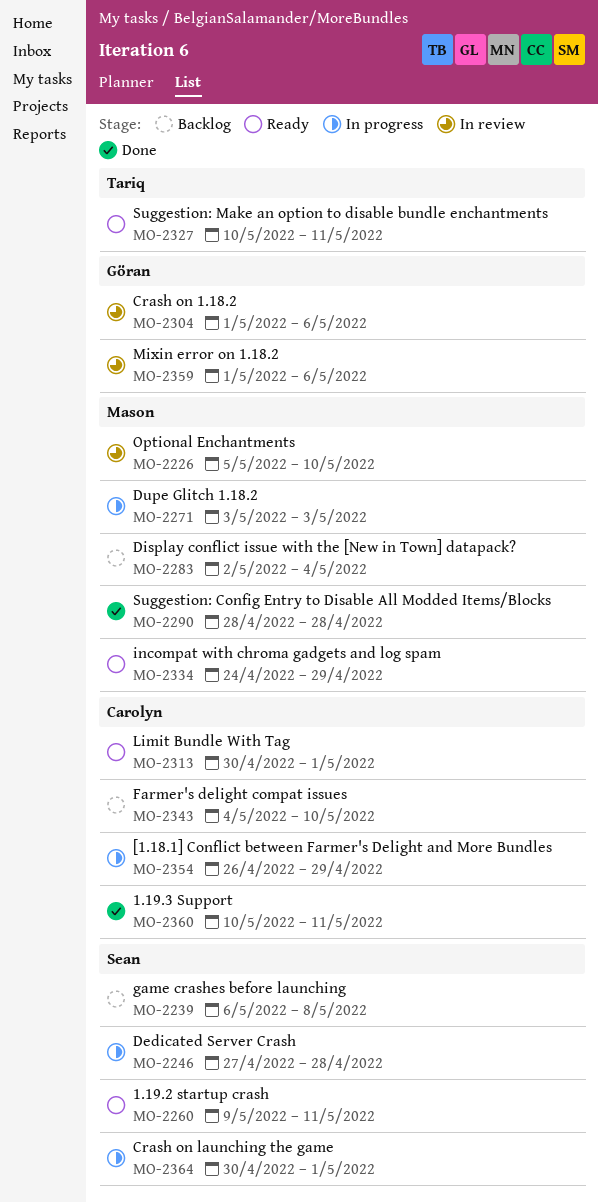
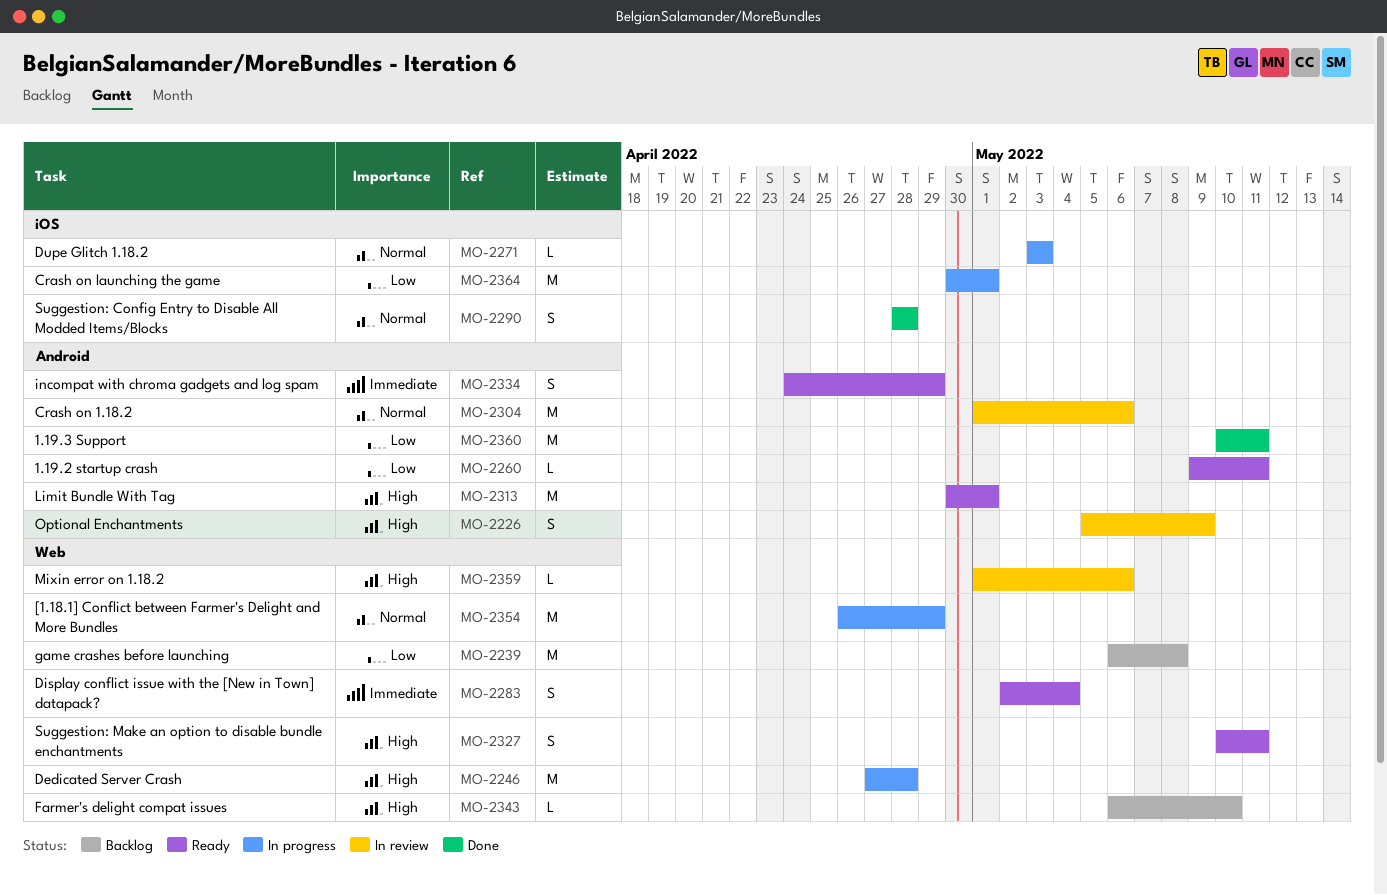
MO-2226, due: May 10 -> May 9
MO-2283, status: Backlog -> Ready
MO-2343, start: May 4 -> May 6

